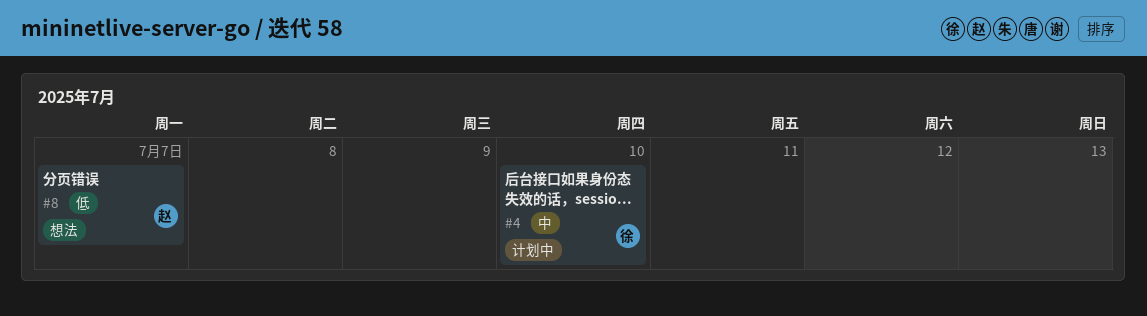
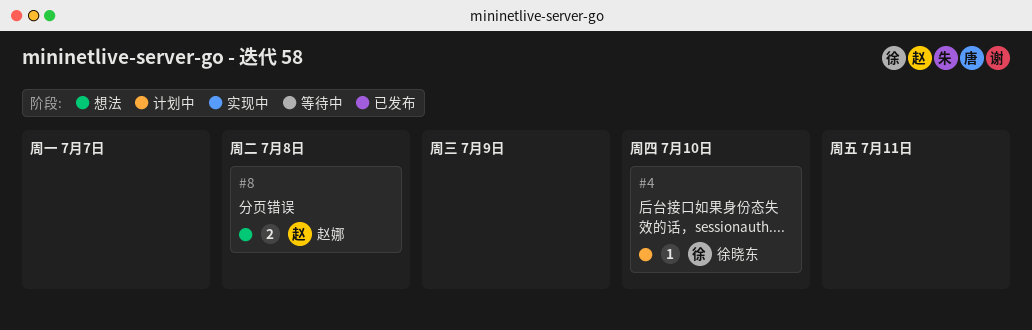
#8, due: Jul 7 -> Jul 8

